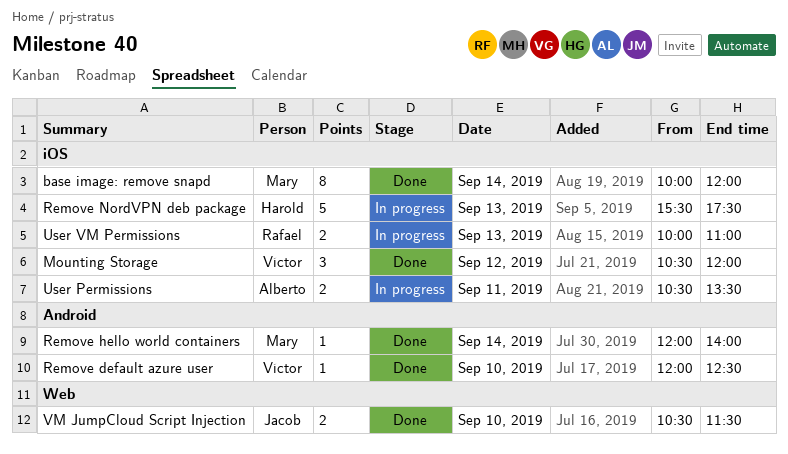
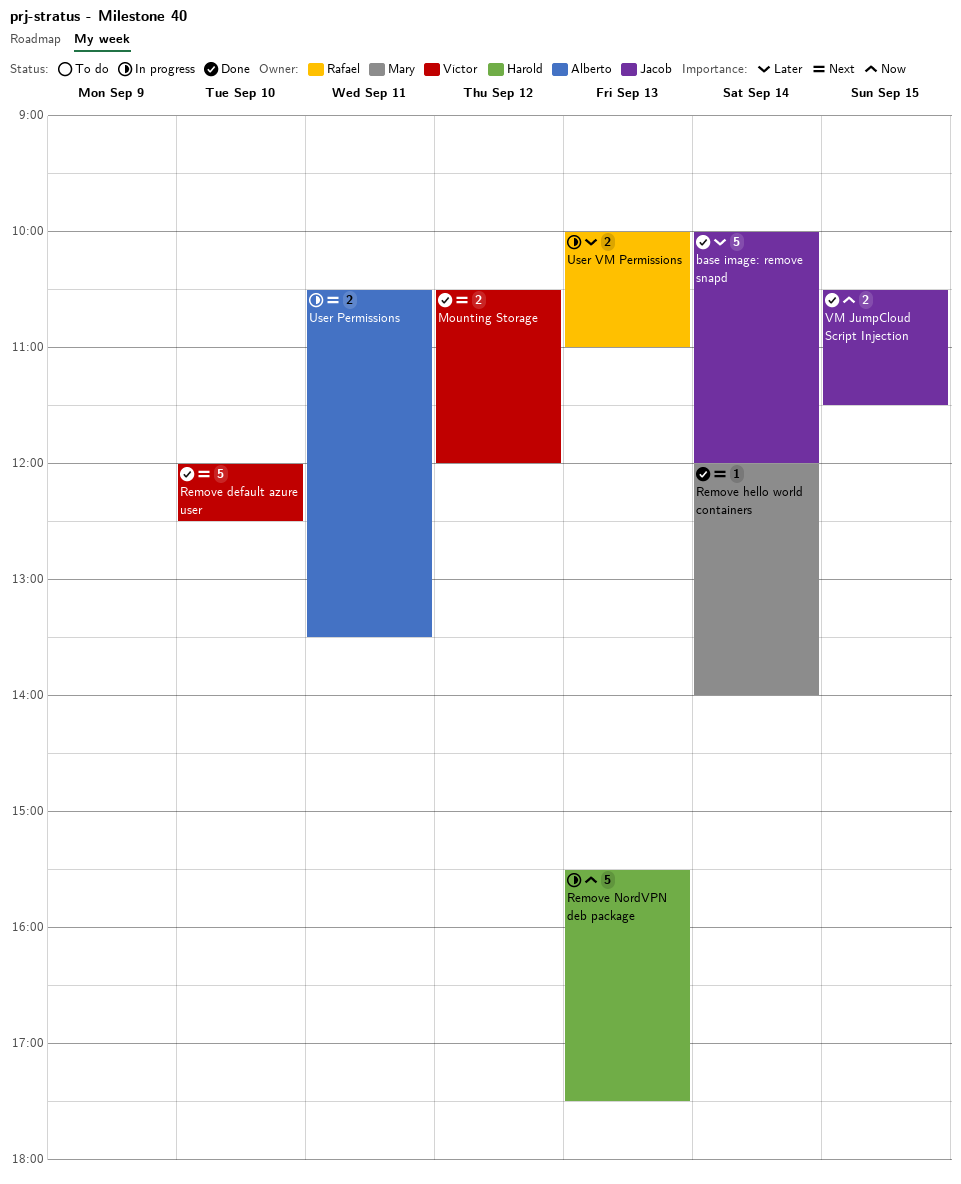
base image: remove snapd, owner: Mary -> Jacob
base image: remove snapd, estimate: 8 -> 5
Mounting Storage, estimate: 3 -> 2
Remove default azure user, estimate: 1 -> 5
VM JumpCloud Script Injection, day: Sep 10 -> Sep 15

